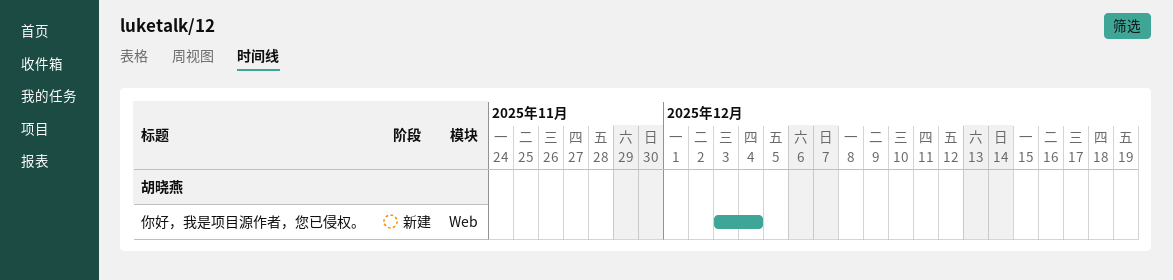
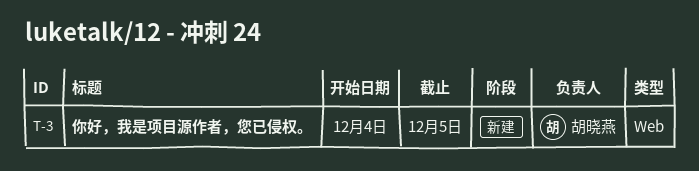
你好，我是项目源作者，您已侵权。, start: Dec 3 -> Dec 4
你好，我是项目源作者，您已侵权。, due: Dec 4 -> Dec 5

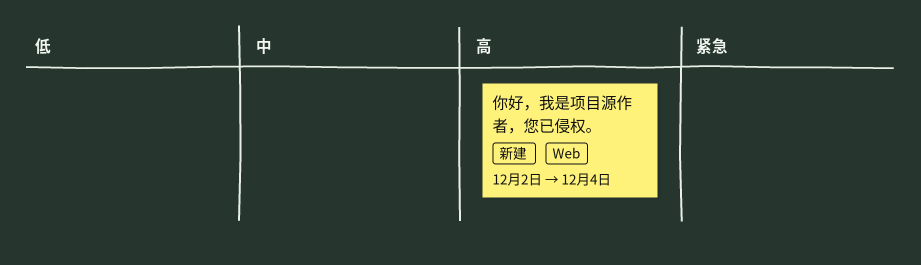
你好，我是项目源作者，您已侵权。, start: Dec 4 -> Dec 2
你好，我是项目源作者，您已侵权。, due: Dec 5 -> Dec 4

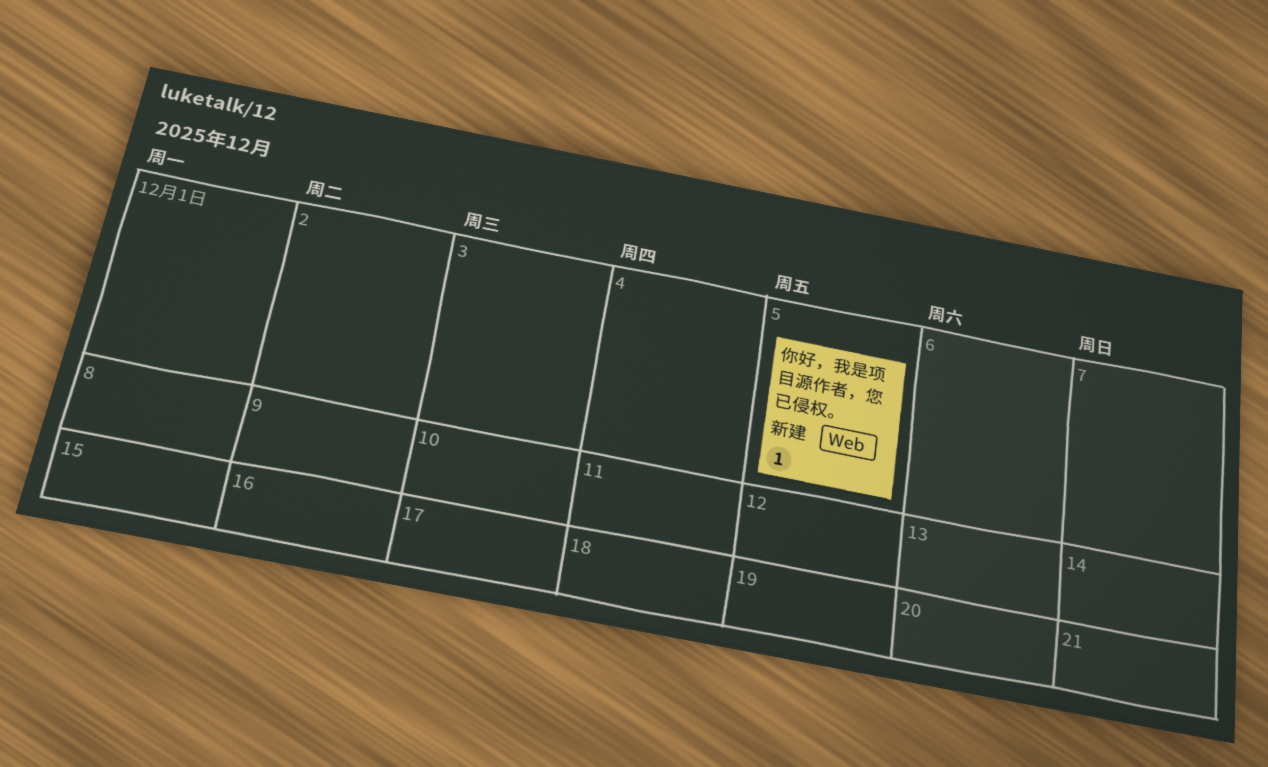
你好，我是项目源作者，您已侵权。, due: Dec 4 -> Dec 5

